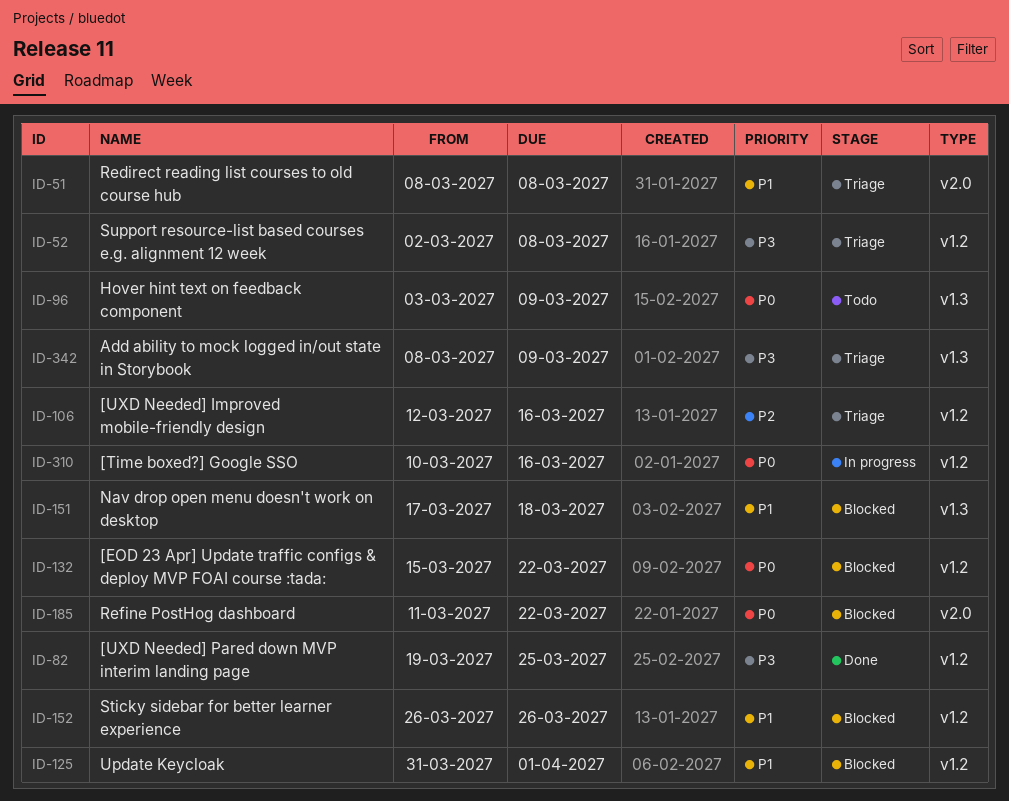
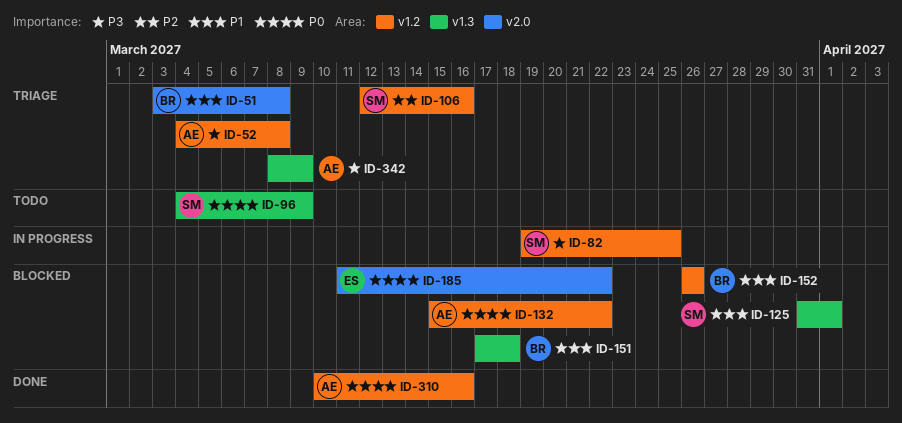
ID-51, start: Mar 8 -> Mar 3
ID-52, start: Mar 2 -> Mar 4
ID-82, status: Done -> In progress
ID-96, start: Mar 3 -> Mar 4
ID-125, label: v1.2 -> v1.3
ID-310, status: In progress -> Done

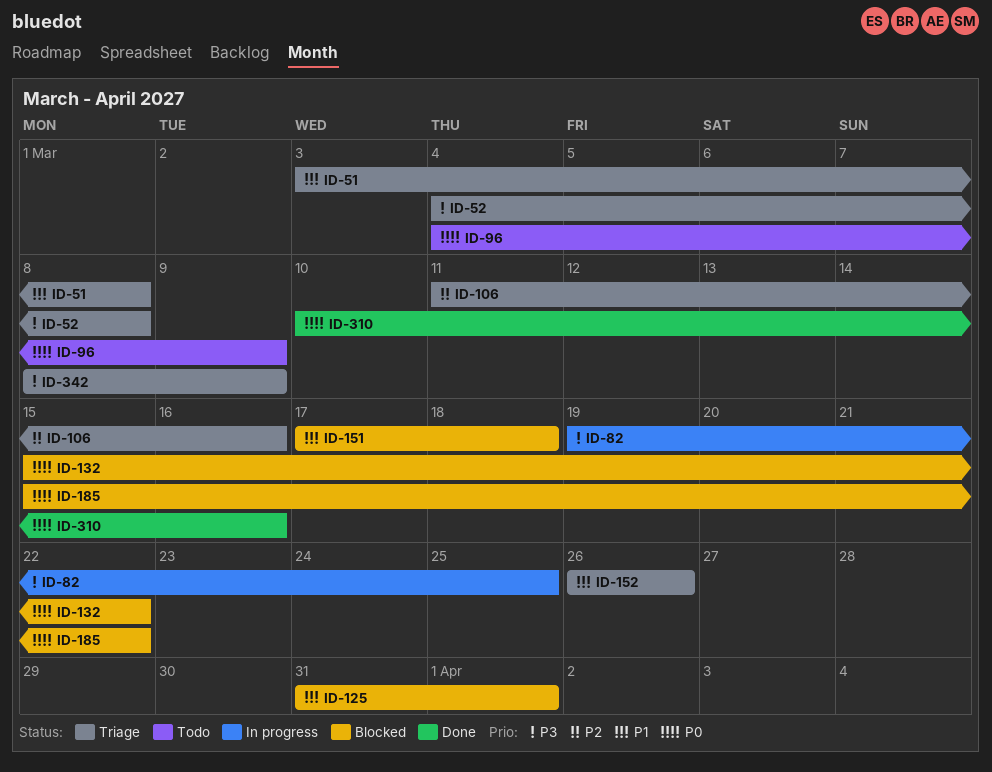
ID-106, start: Mar 12 -> Mar 11
ID-152, status: Blocked -> Triage
ID-185, start: Mar 11 -> Mar 15

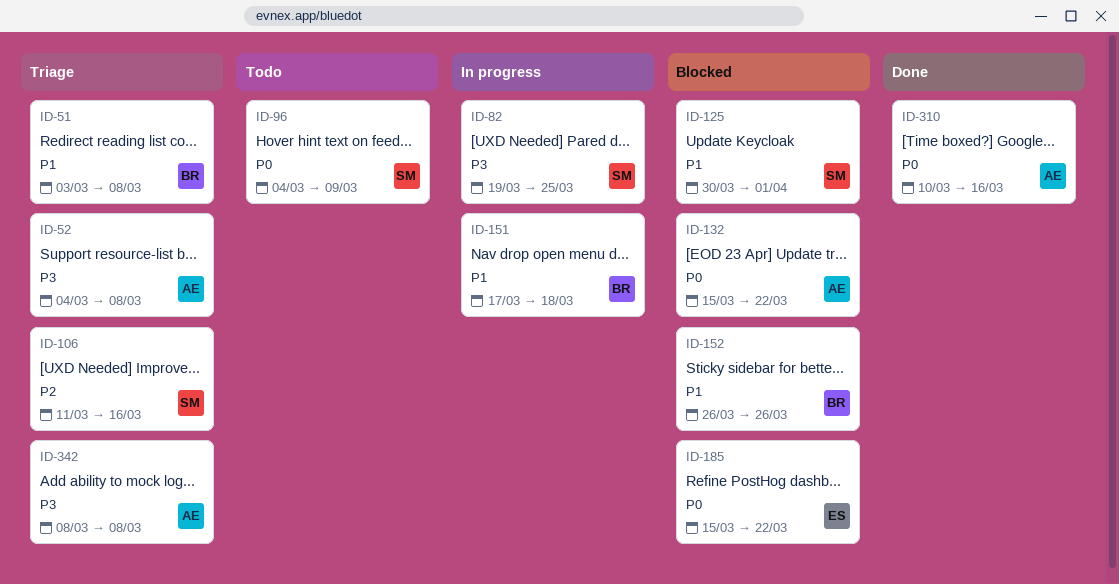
ID-125, start: Mar 31 -> Mar 30
ID-151, status: Blocked -> In progress
ID-152, status: Triage -> Blocked
ID-342, due: Mar 9 -> Mar 8

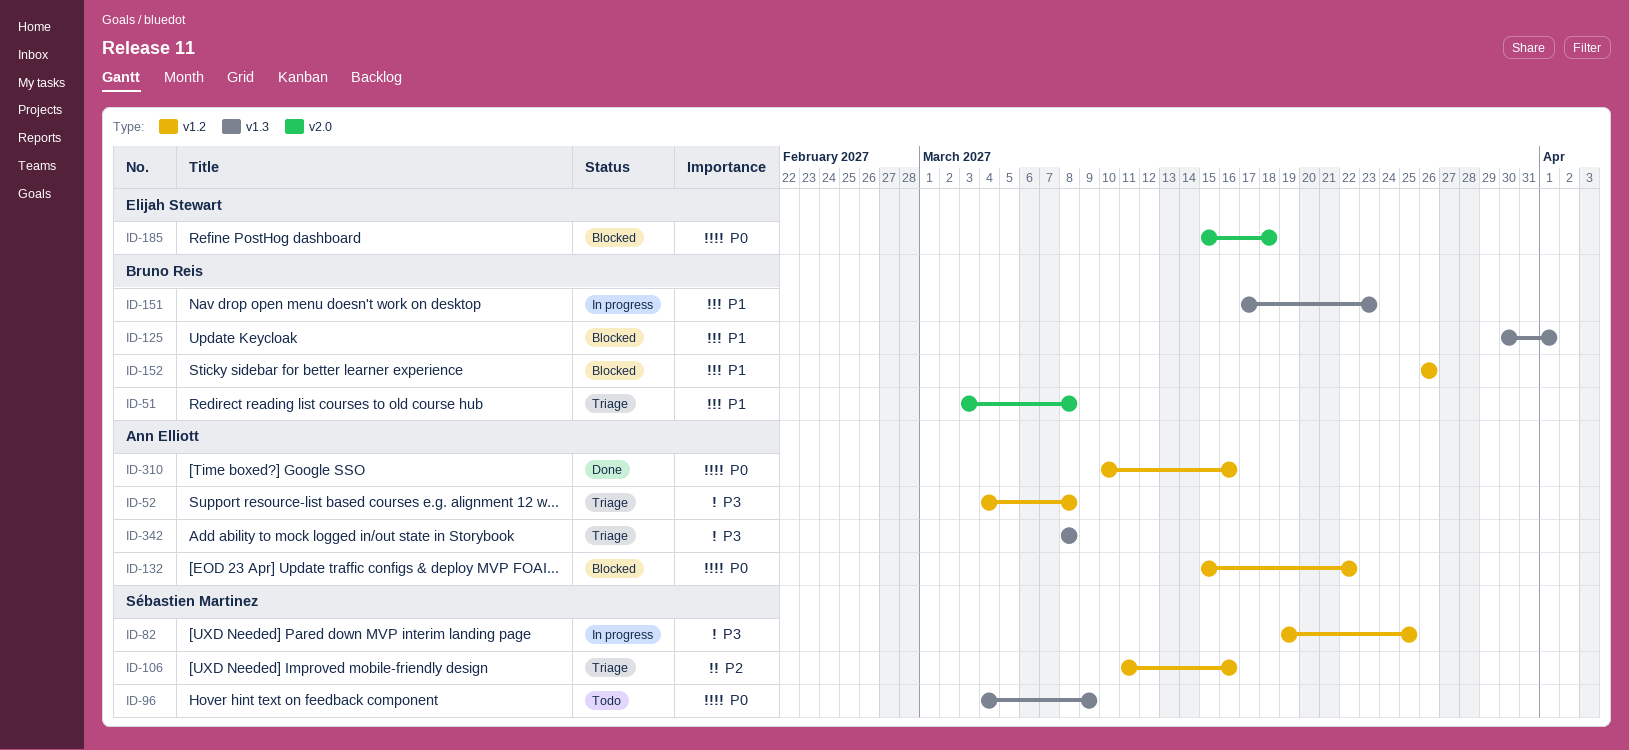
ID-125, owner: Sébastien Martinez -> Bruno Reis
ID-151, due: Mar 18 -> Mar 23
ID-185, due: Mar 22 -> Mar 18

